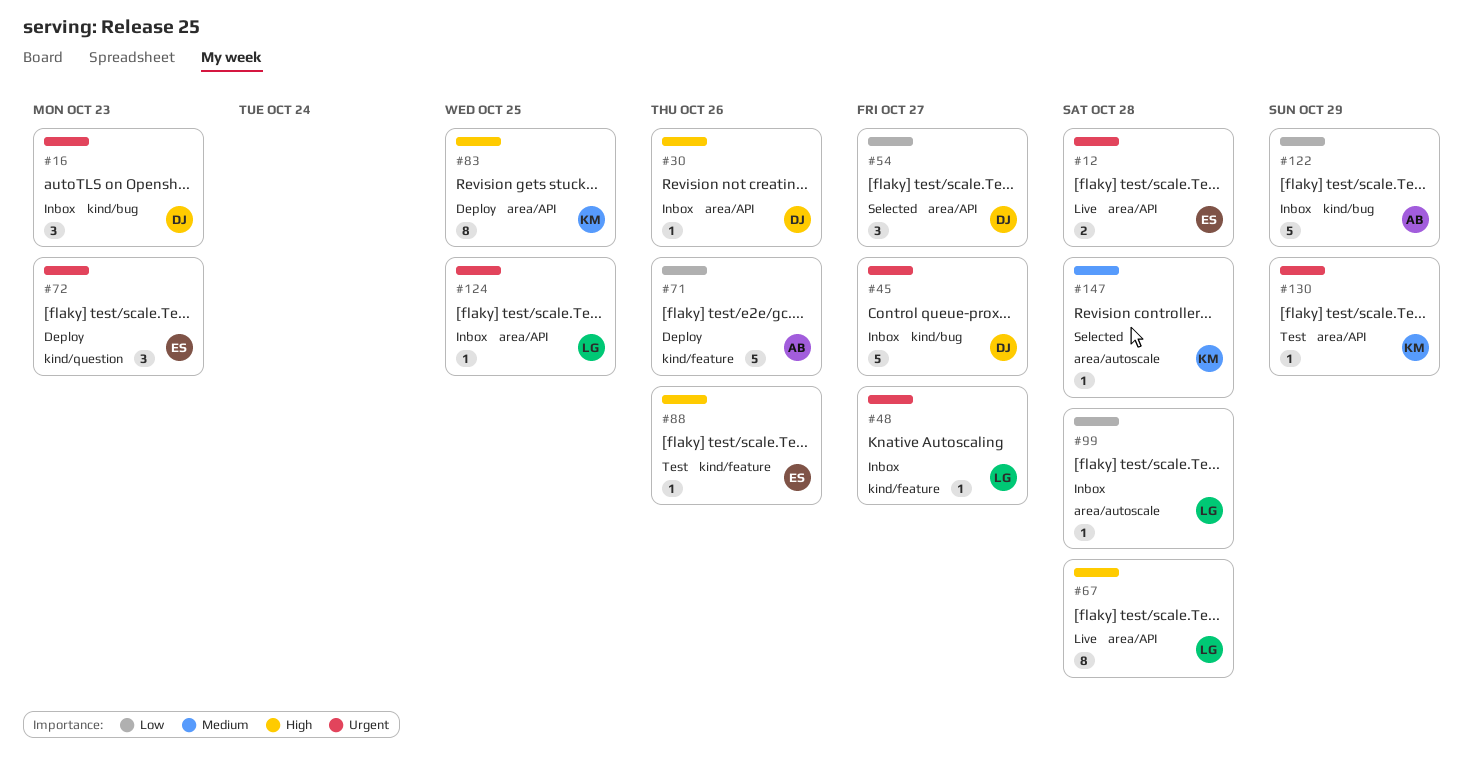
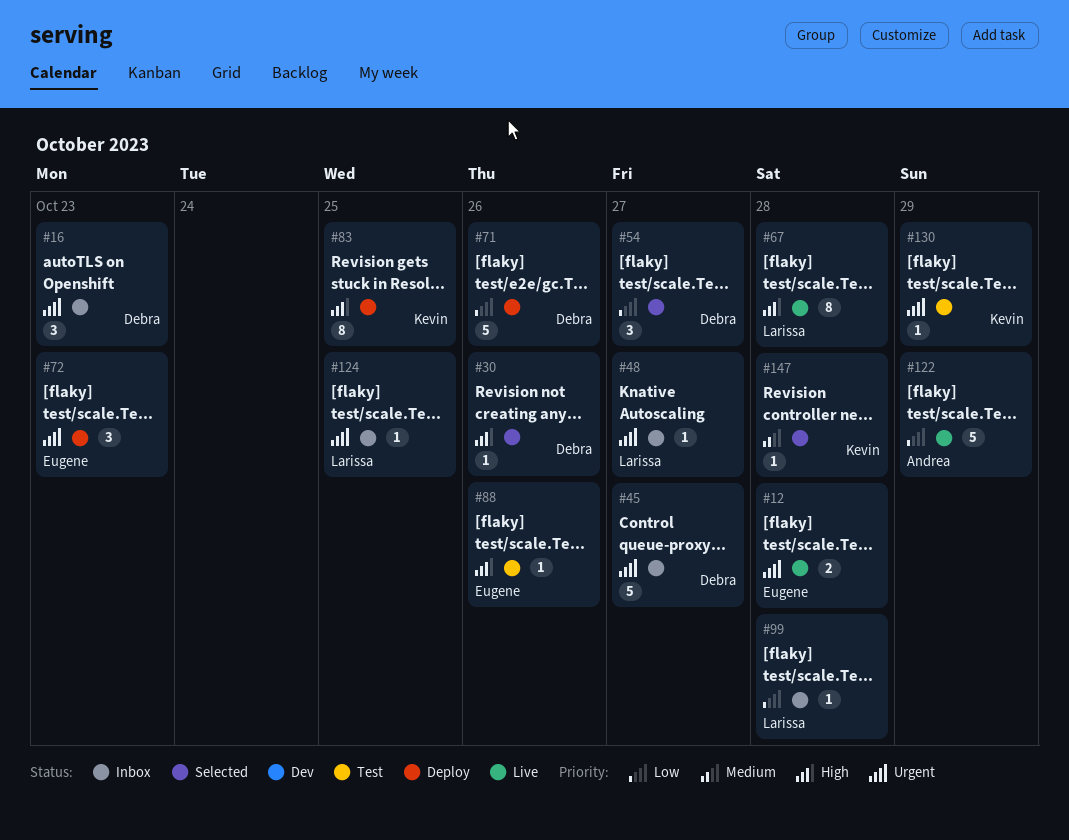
#30, status: Inbox -> Selected
#71, owner: Andrea -> Debra
#122, status: Inbox -> Live

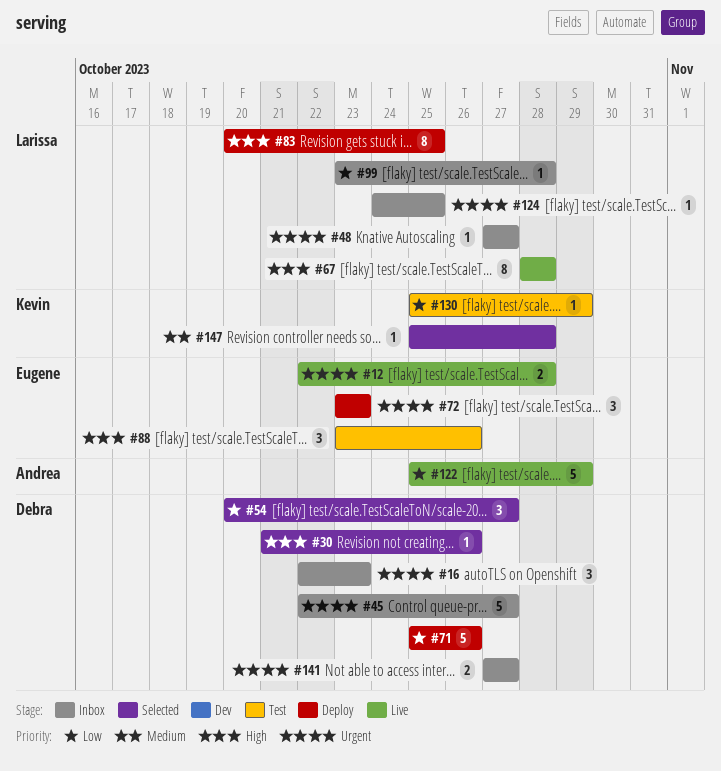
#83, owner: Kevin -> Larissa
#88, estimate: 1 -> 3
#130, priority: Urgent -> Low
#141: none -> present

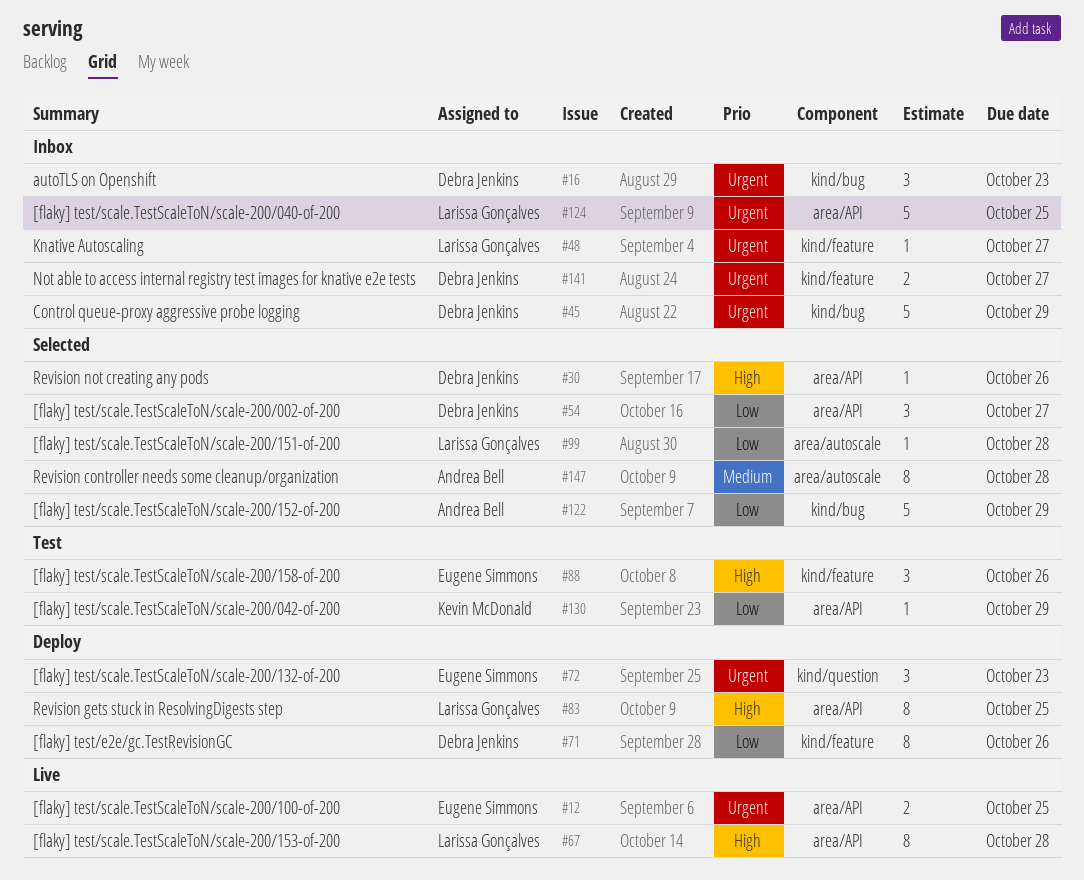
#12, due: Oct 28 -> Oct 25
#45, due: Oct 27 -> Oct 29
#71, estimate: 5 -> 8
#99, status: Inbox -> Selected
#122, status: Live -> Selected
#124, estimate: 1 -> 5
#147, owner: Kevin McDonald -> Andrea Bell
#147, estimate: 1 -> 8

